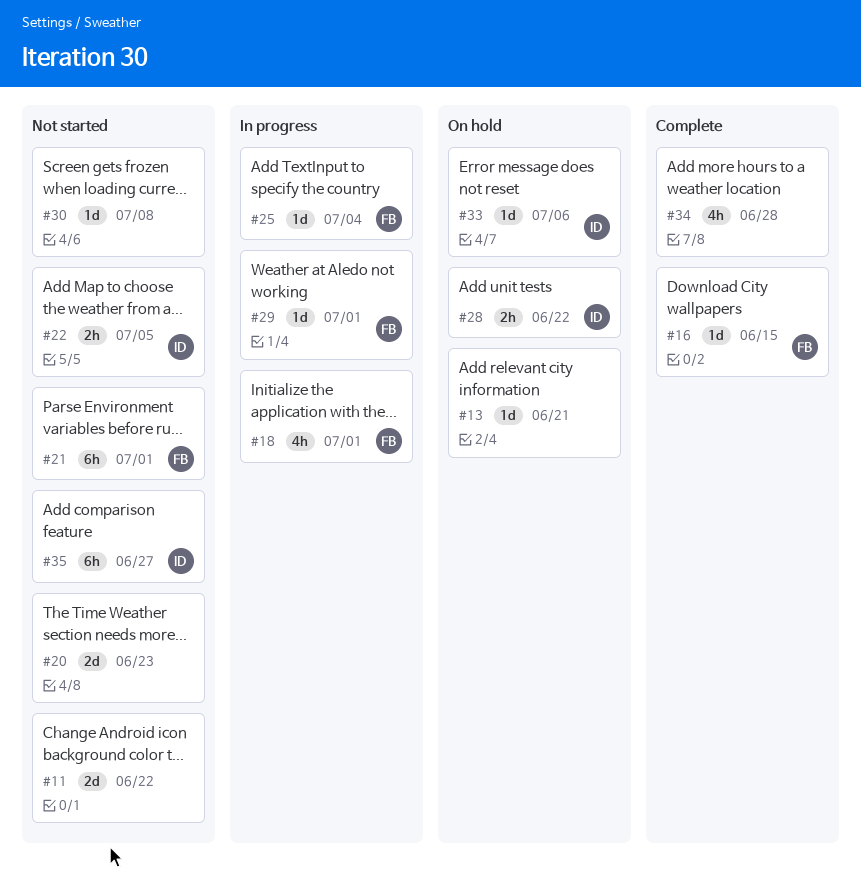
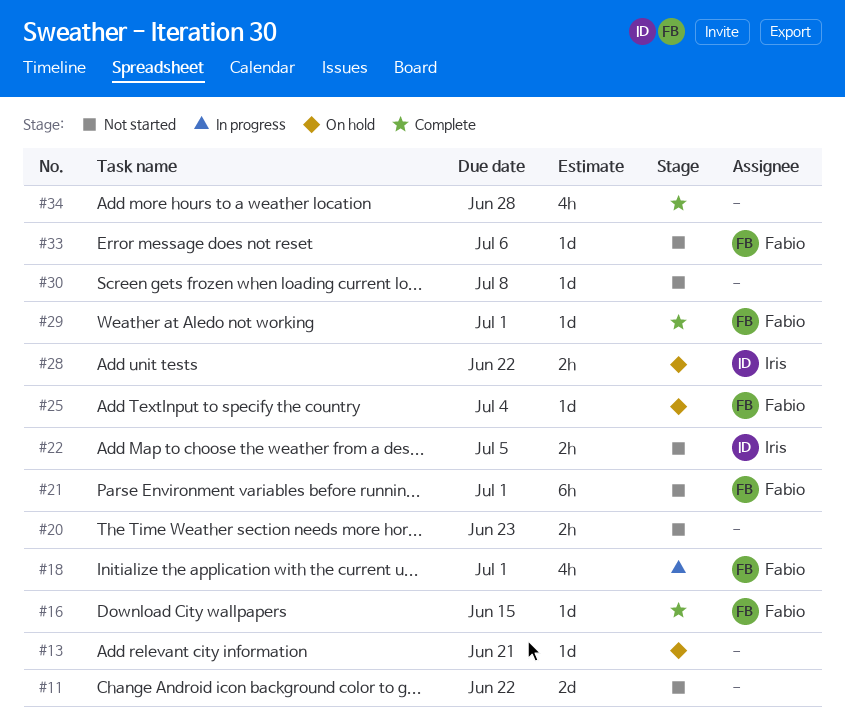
#20, estimate: 2d -> 2h
#25, status: In progress -> On hold
#29, status: In progress -> Complete
#33, status: On hold -> Not started
#33, owner: Iris -> Fabio
#35: present -> none

